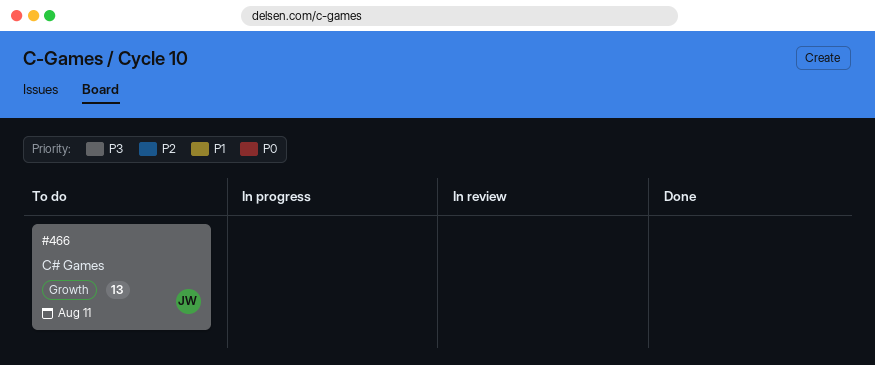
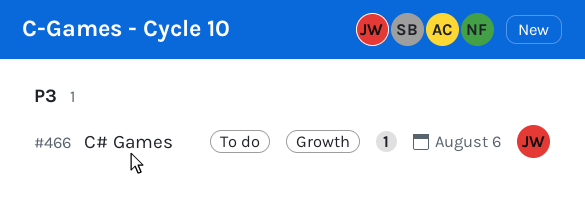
#466, estimate: 13 -> 1
#466, due: Aug 11 -> Aug 6

